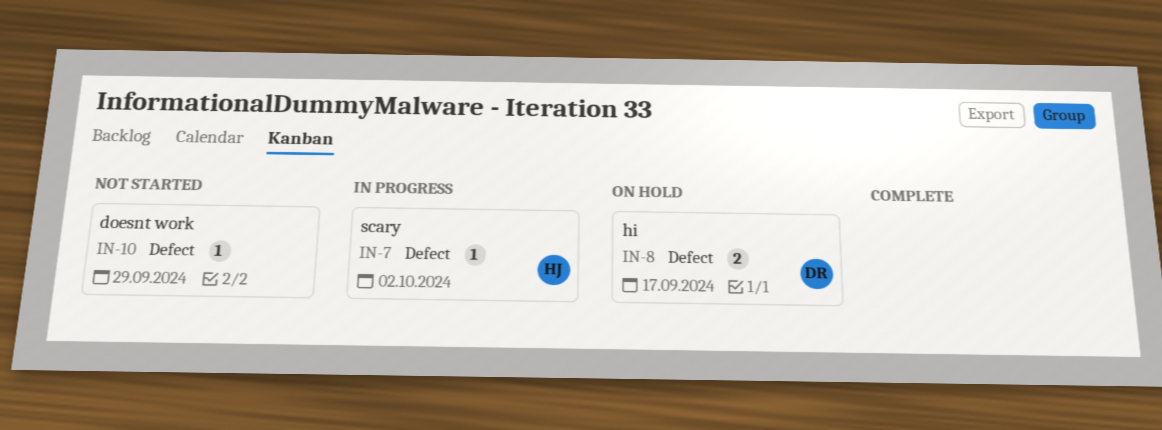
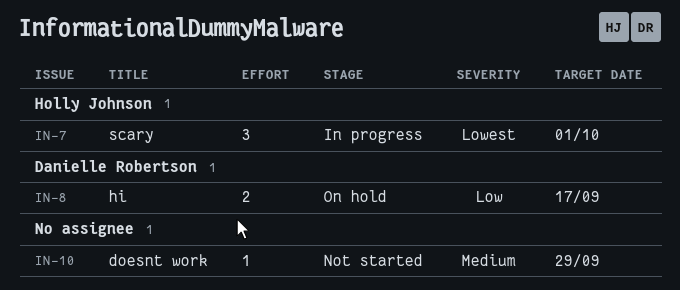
IN-7, estimate: 1 -> 3
IN-7, due: Oct 2 -> Oct 1

